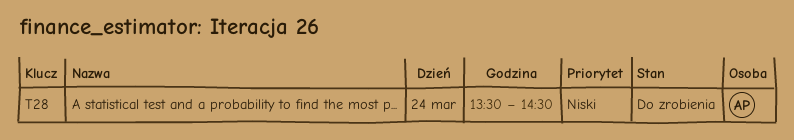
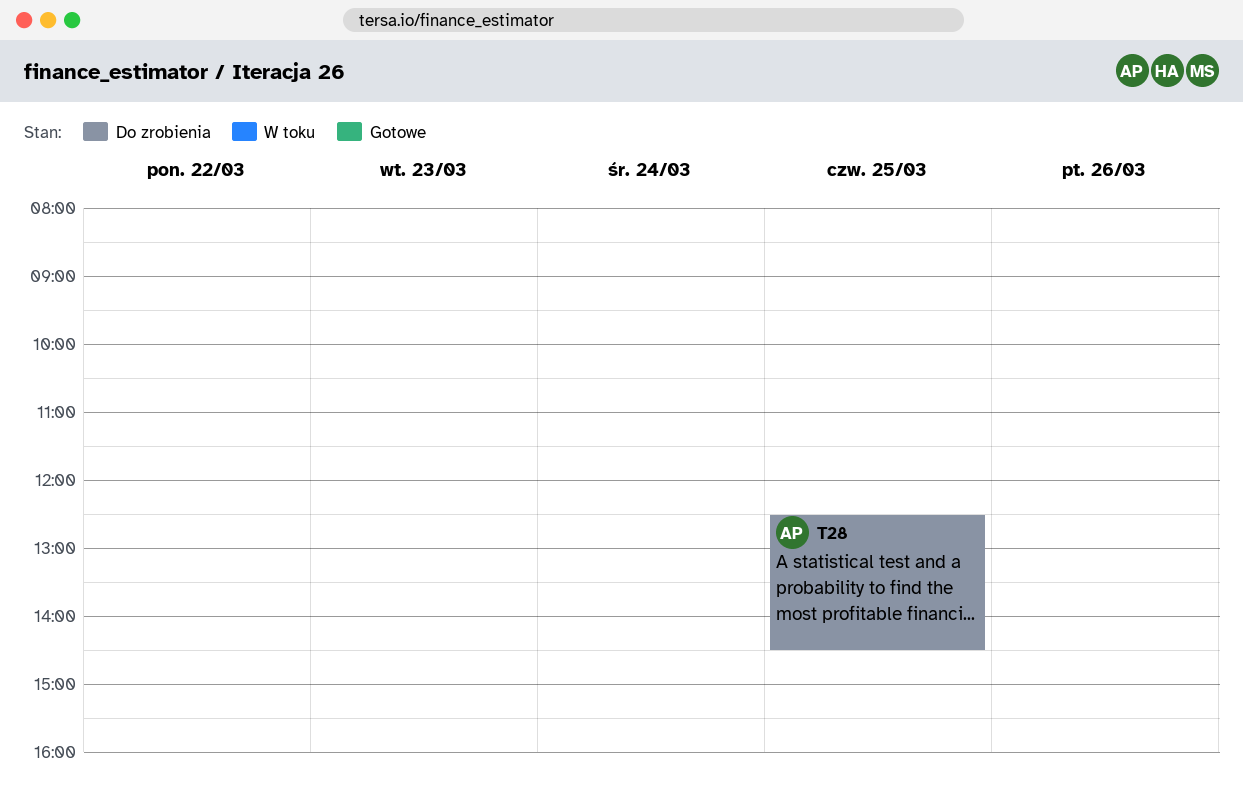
T28, day: Mar 24 -> Mar 25
T28, begins: 13:30 -> 12:30

